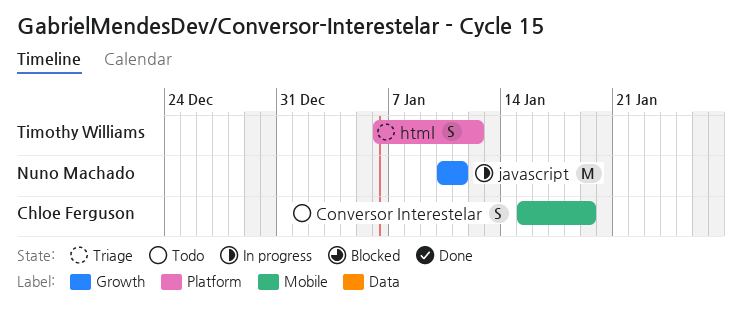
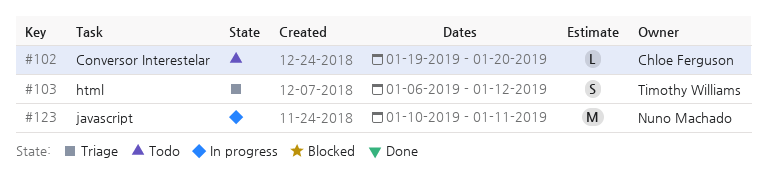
Conversor Interestelar, estimate: S -> L
Conversor Interestelar, start: Jan 15 -> Jan 19
Conversor Interestelar, due: Jan 19 -> Jan 20

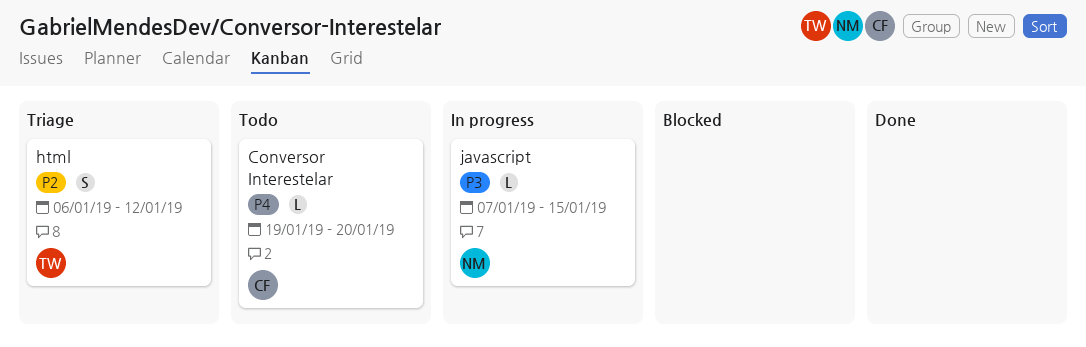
javascript, estimate: M -> L
javascript, start: Jan 10 -> Jan 7
javascript, due: Jan 11 -> Jan 15

